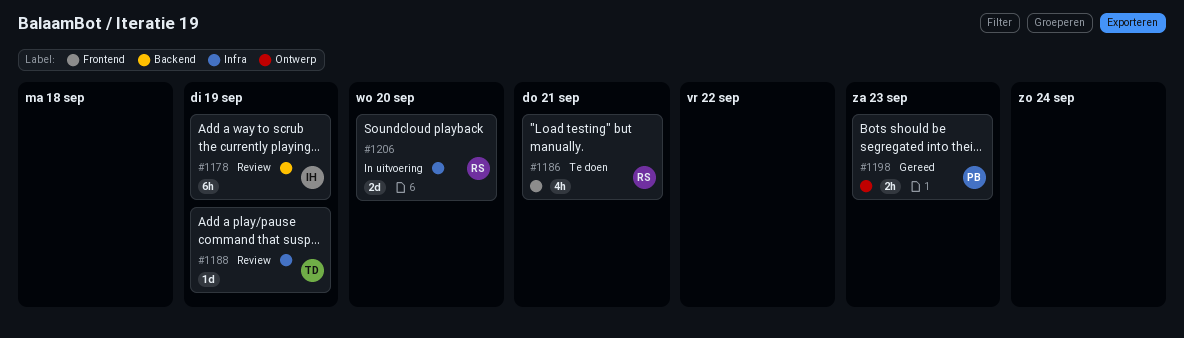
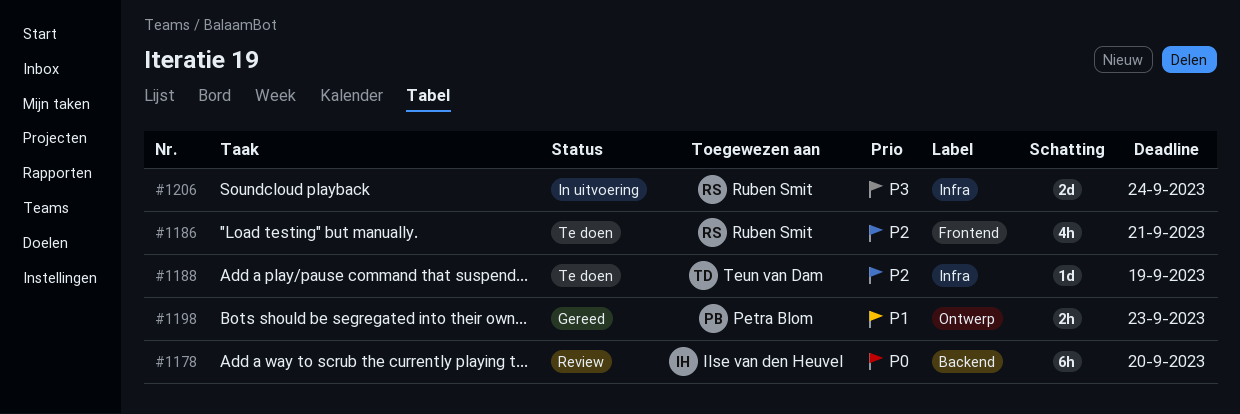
#1178, due: Sep 19 -> Sep 20
#1188, status: Review -> Te doen
#1206, due: Sep 20 -> Sep 24

